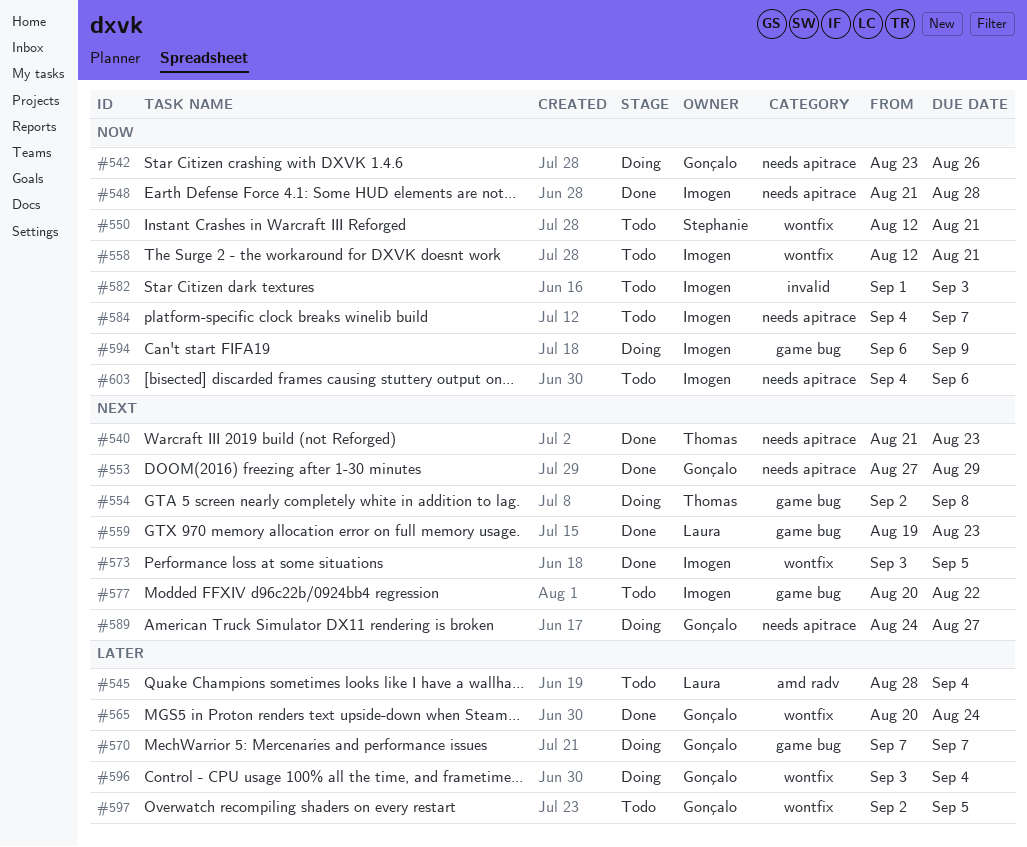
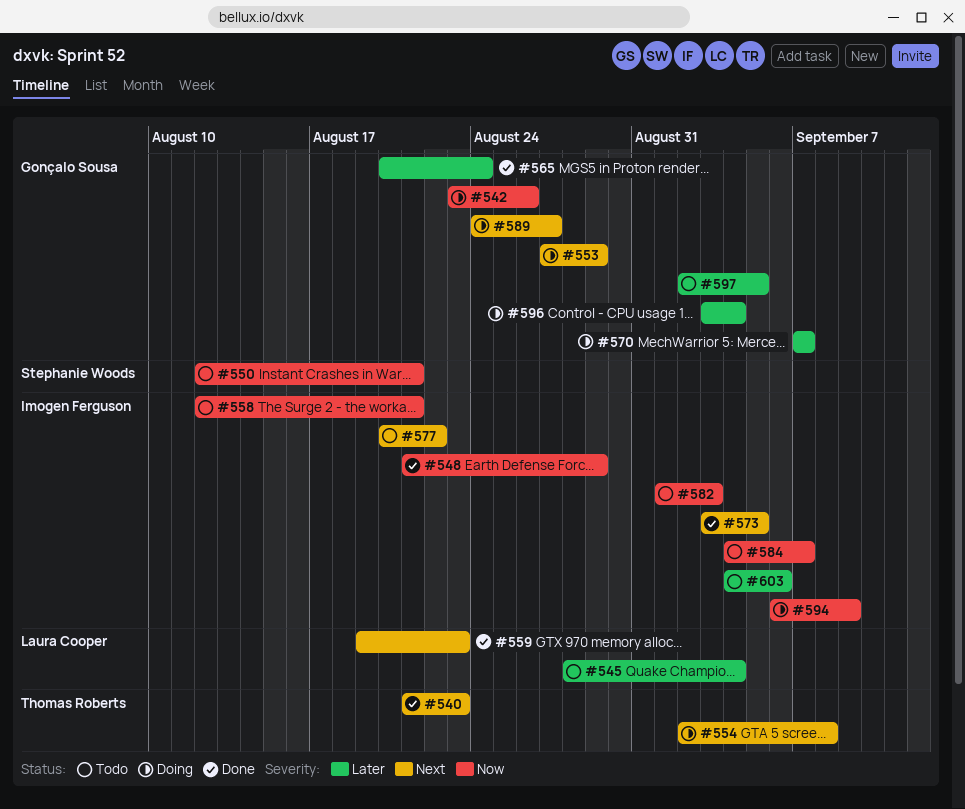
#548, due: Aug 28 -> Aug 29
#553, status: Done -> Doing
#603, priority: Now -> Later

